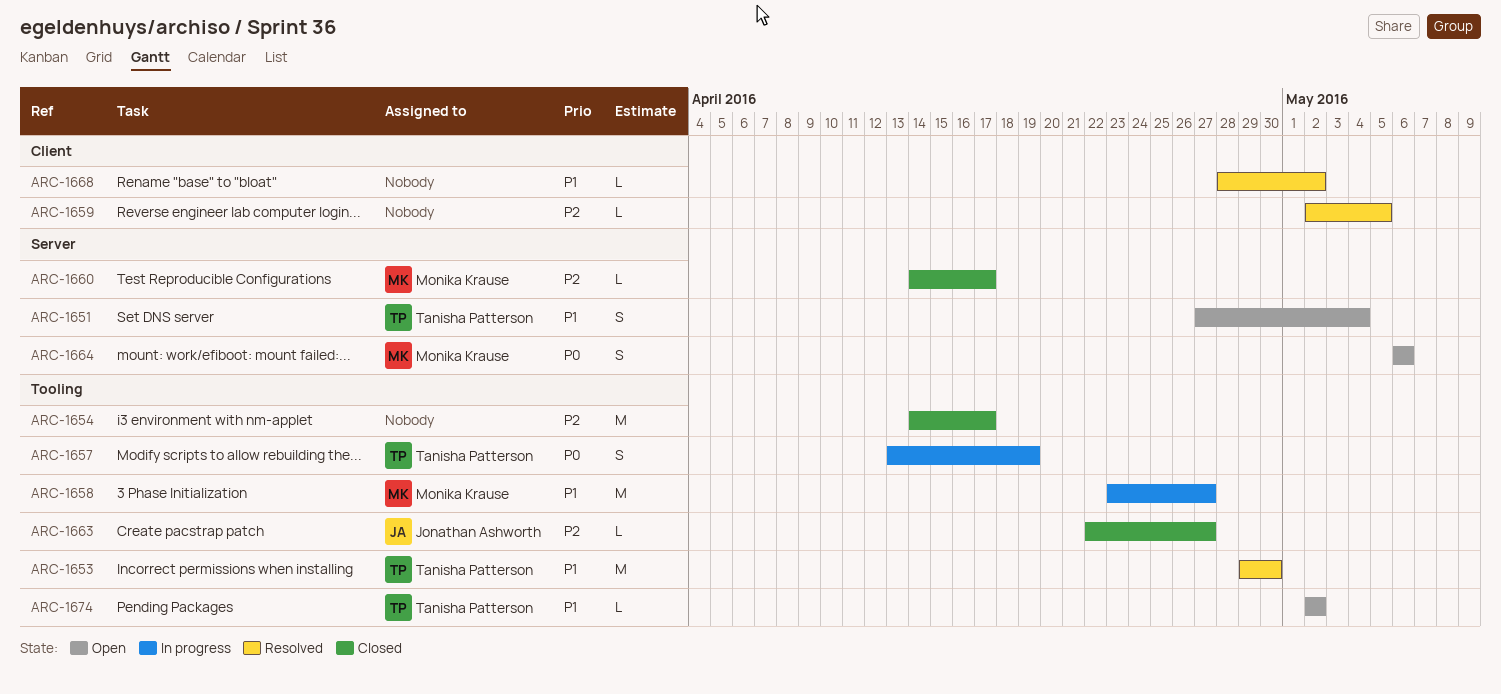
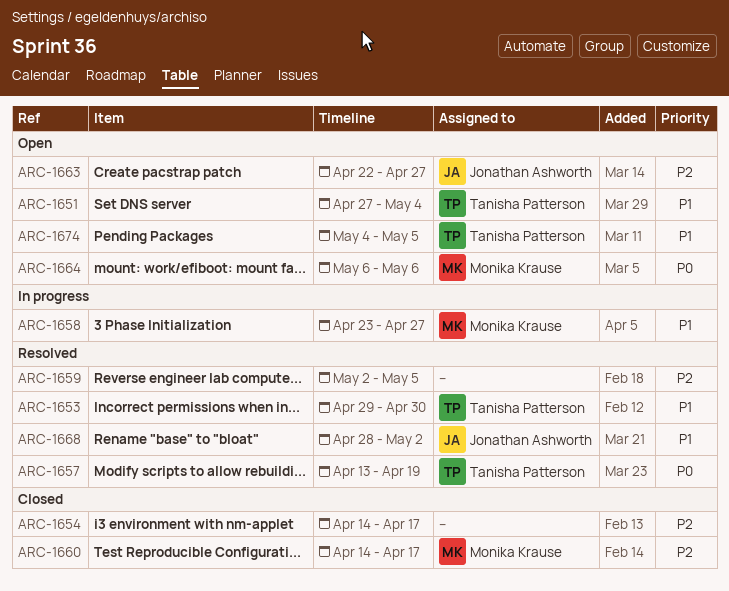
ARC-1657, status: In progress -> Resolved
ARC-1663, status: Closed -> Open
ARC-1668, owner: none -> Jonathan Ashworth
ARC-1674, start: May 2 -> May 4
ARC-1674, due: May 2 -> May 5

